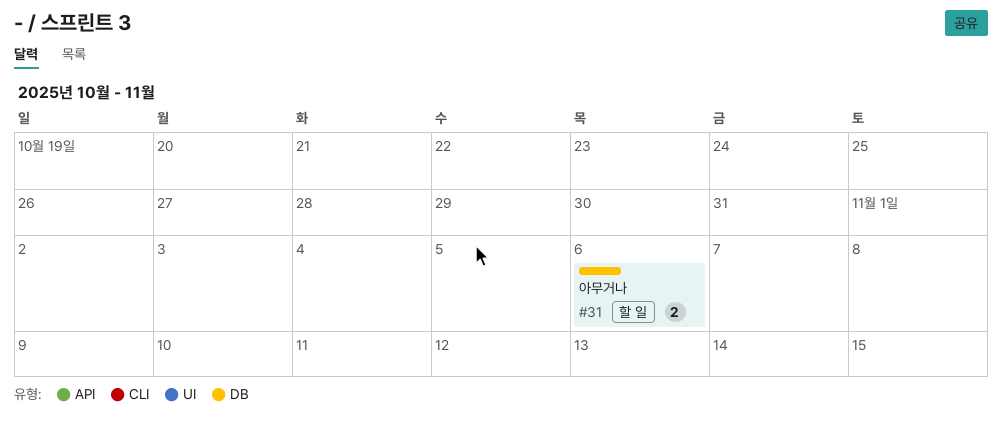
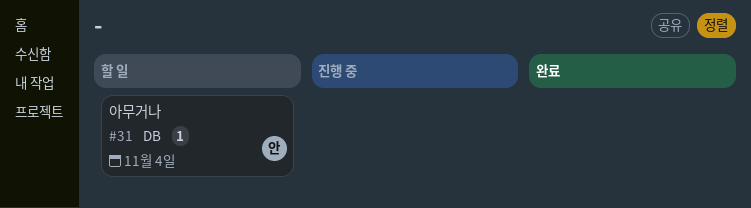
#31, estimate: 2 -> 1
#31, due: Nov 6 -> Nov 4

